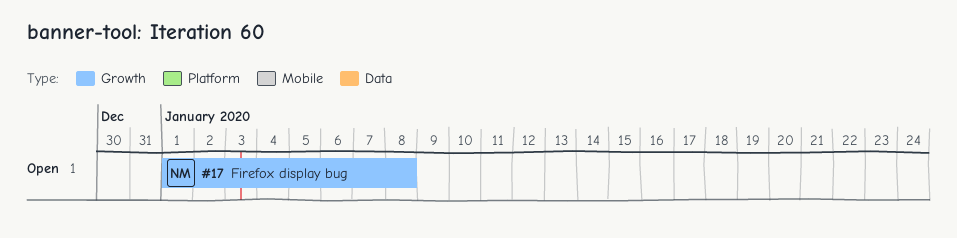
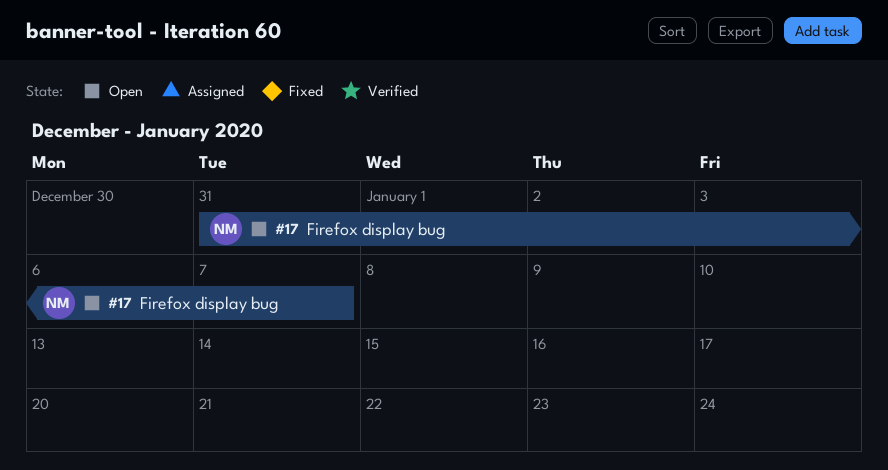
#17, start: Jan 1 -> Dec 31
#17, due: Jan 8 -> Jan 7

